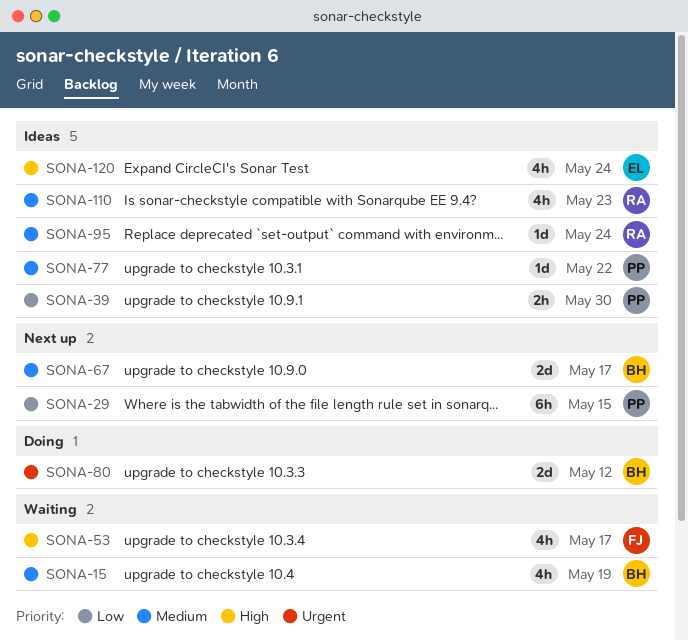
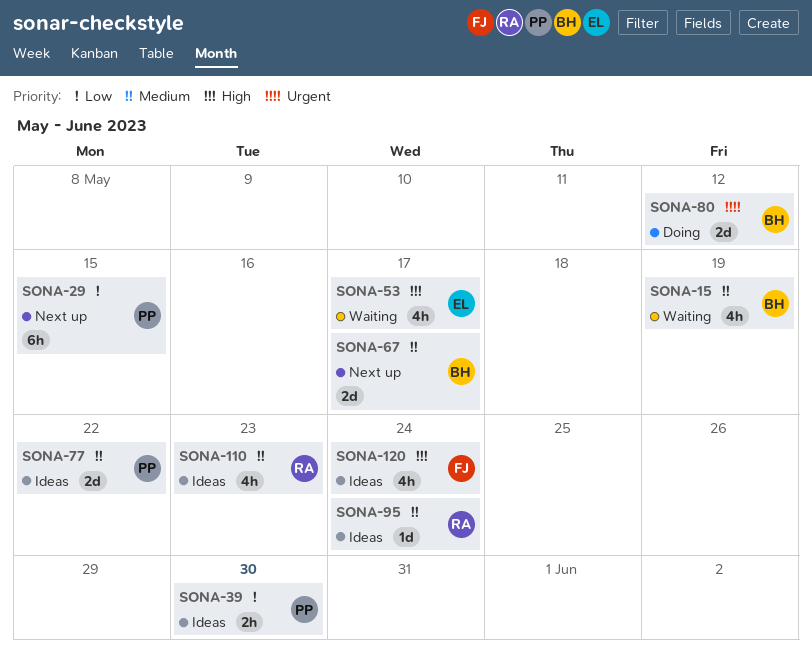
SONA-53, owner: FJ -> EL
SONA-77, estimate: 1d -> 2d
SONA-120, owner: EL -> FJ

